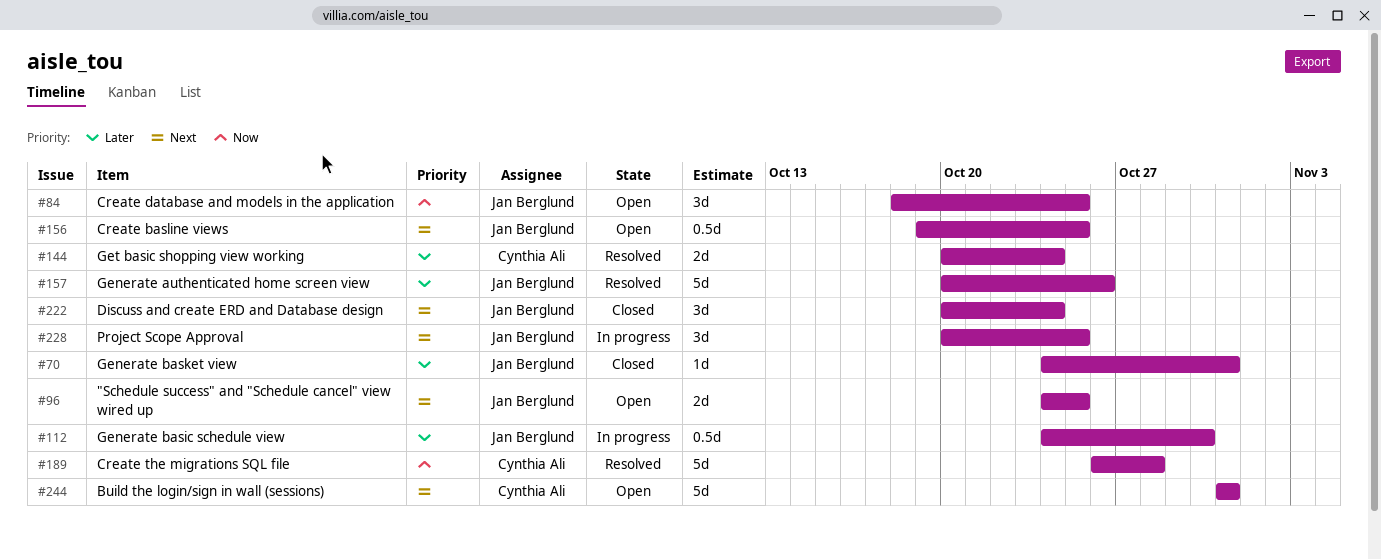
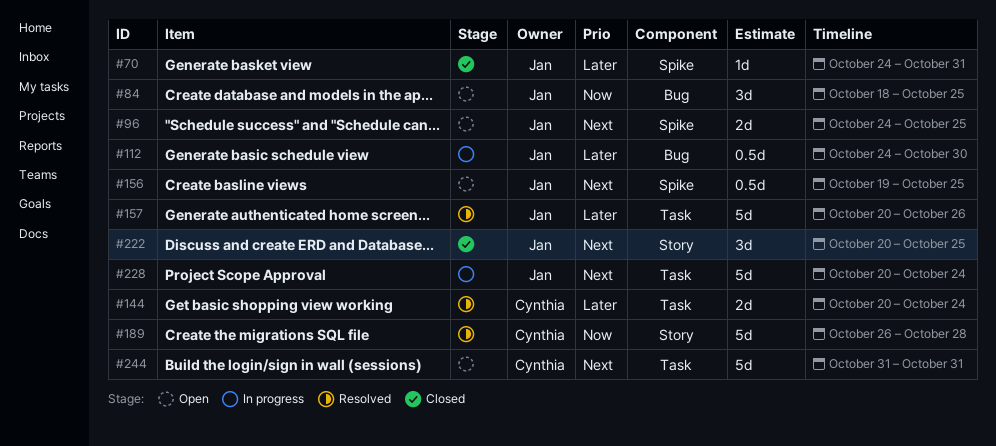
#222, due: Oct 24 -> Oct 25
#228, estimate: 3d -> 5d
#228, due: Oct 25 -> Oct 24

